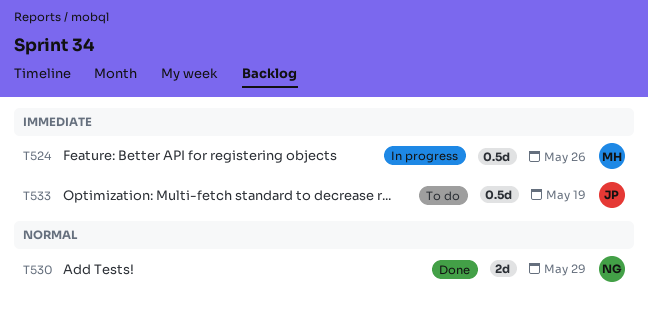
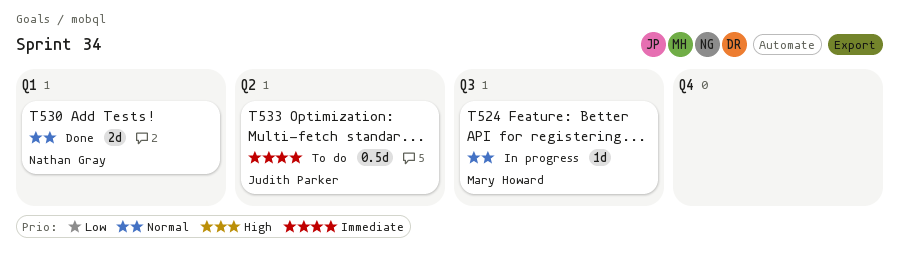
T524, priority: Immediate -> Normal
T524, estimate: 0.5d -> 1d

